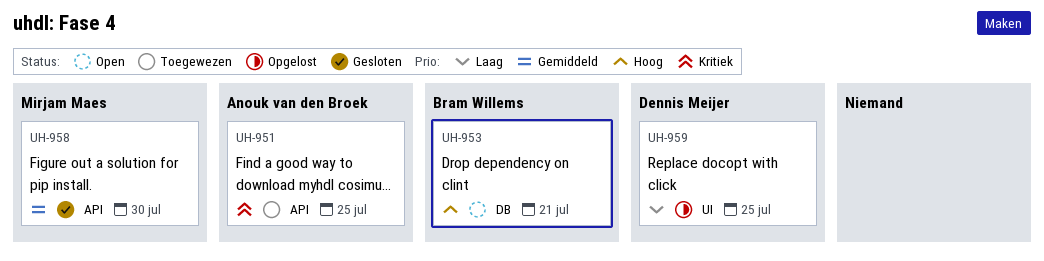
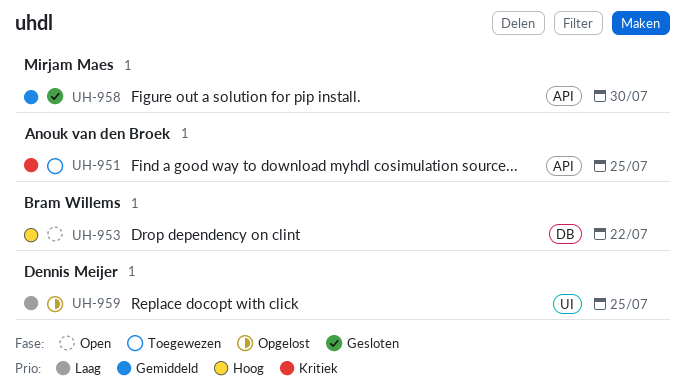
UH-953, due: Jul 21 -> Jul 22

